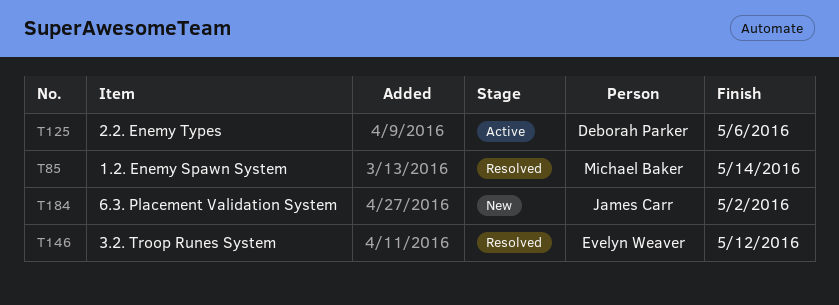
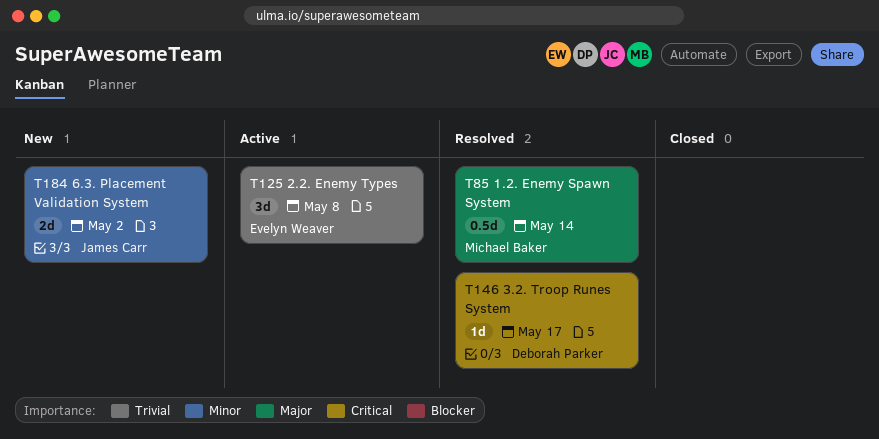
T125, owner: Deborah Parker -> Evelyn Weaver
T125, due: May 6 -> May 8
T146, owner: Evelyn Weaver -> Deborah Parker
T146, due: May 12 -> May 17

